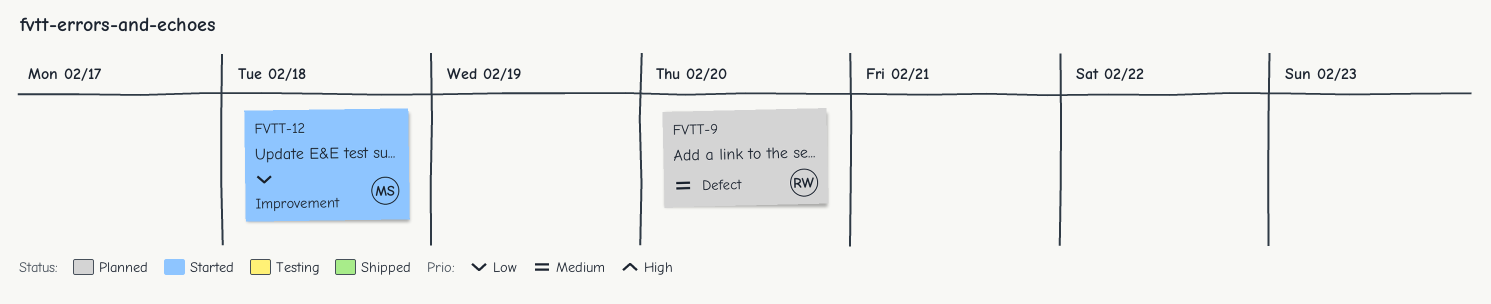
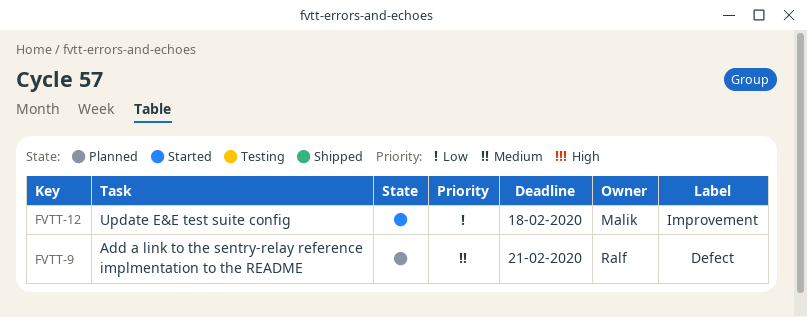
FVTT-9, due: Feb 20 -> Feb 21

